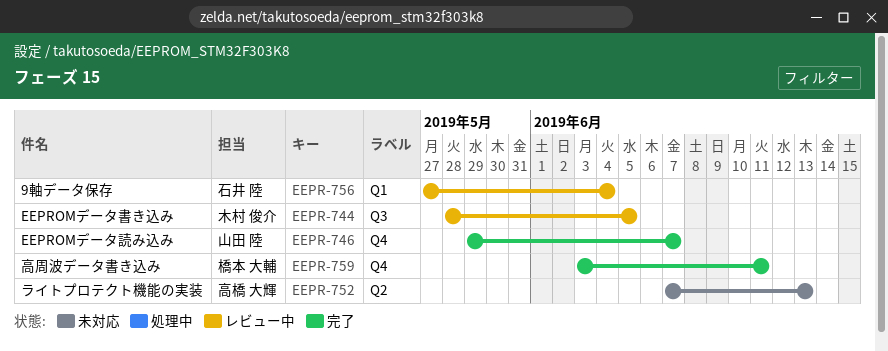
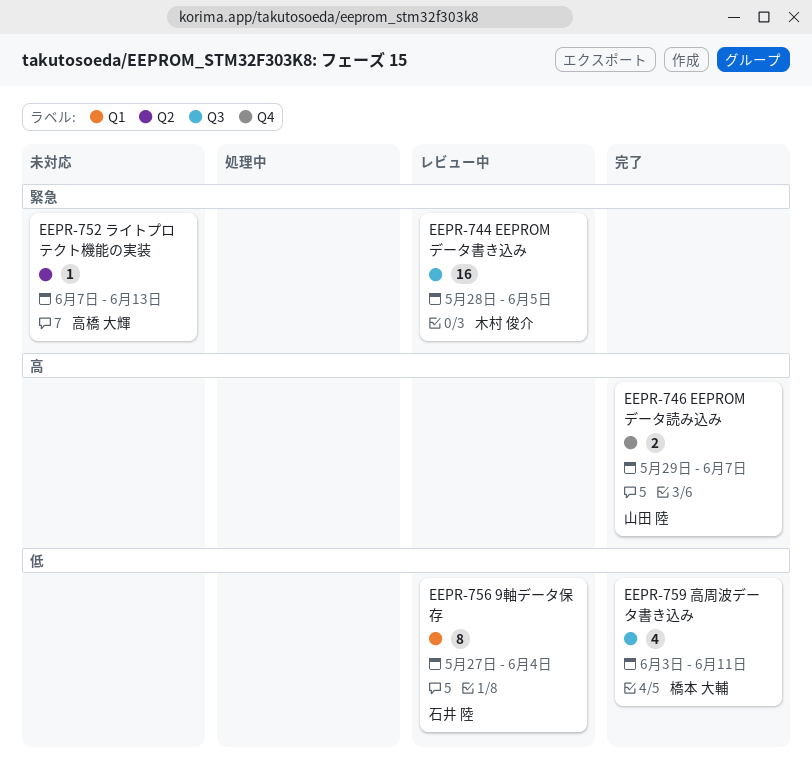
EEPR-759, label: Q4 -> Q3

